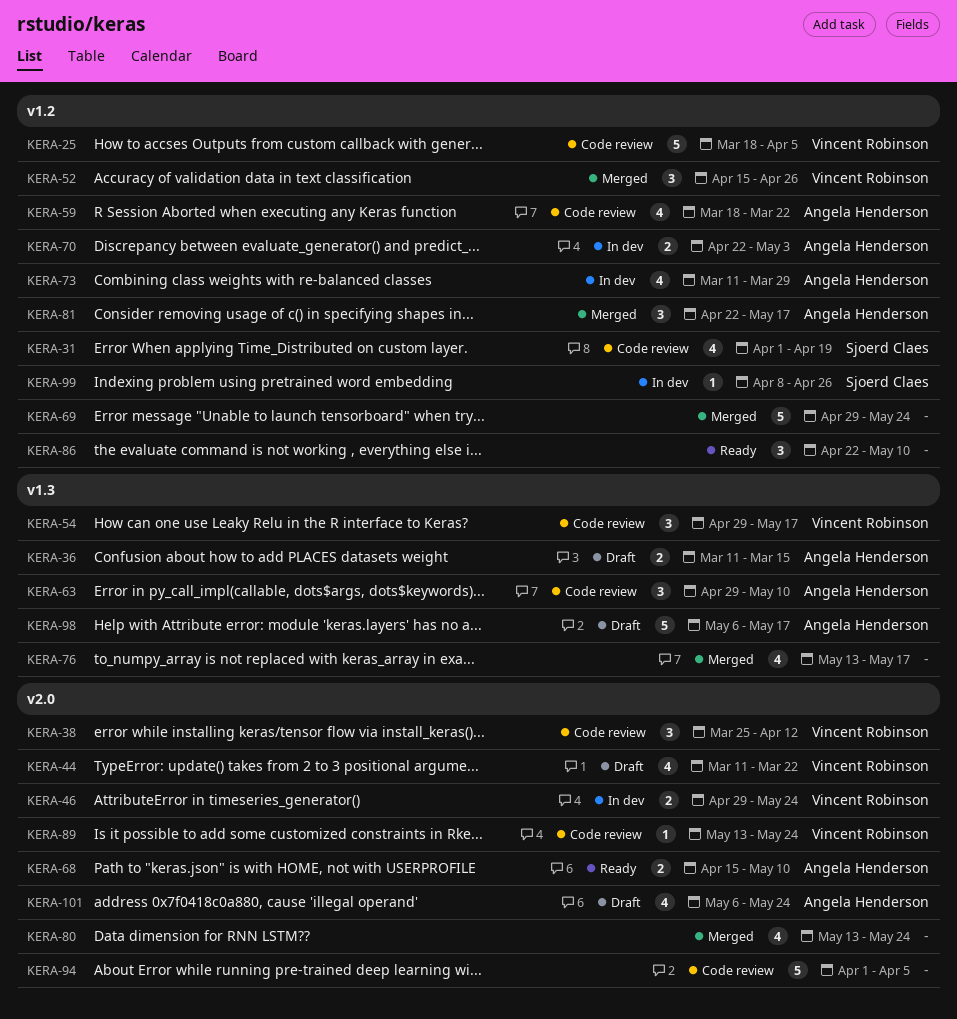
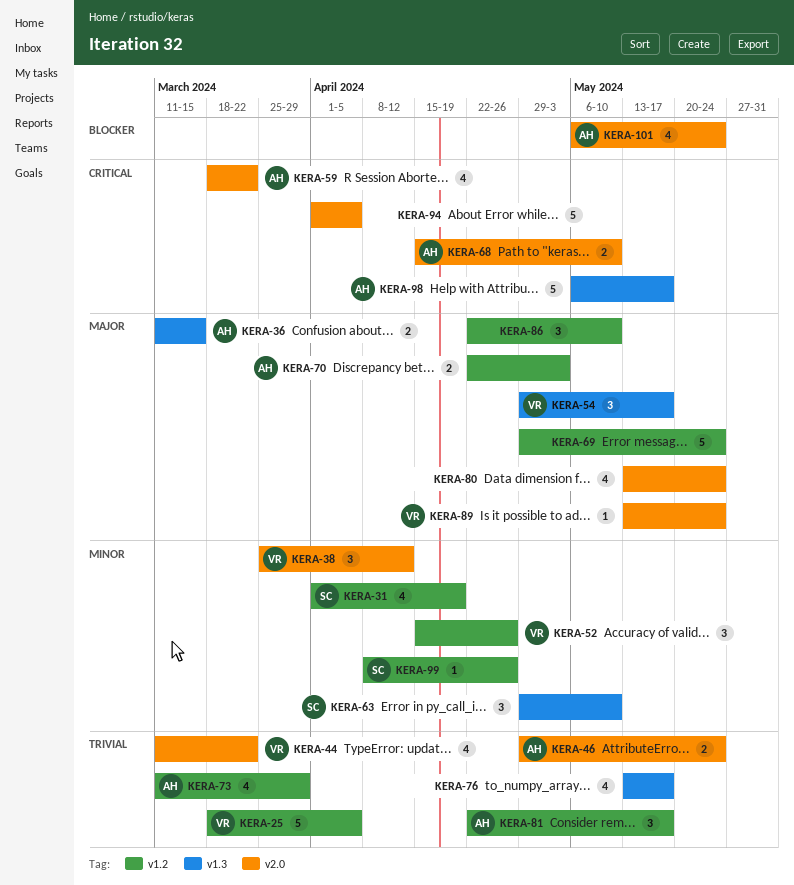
KERA-46, owner: Vincent Robinson -> Angela Henderson
KERA-59, label: v1.2 -> v2.0
KERA-63, owner: Angela Henderson -> Sjoerd Claes

